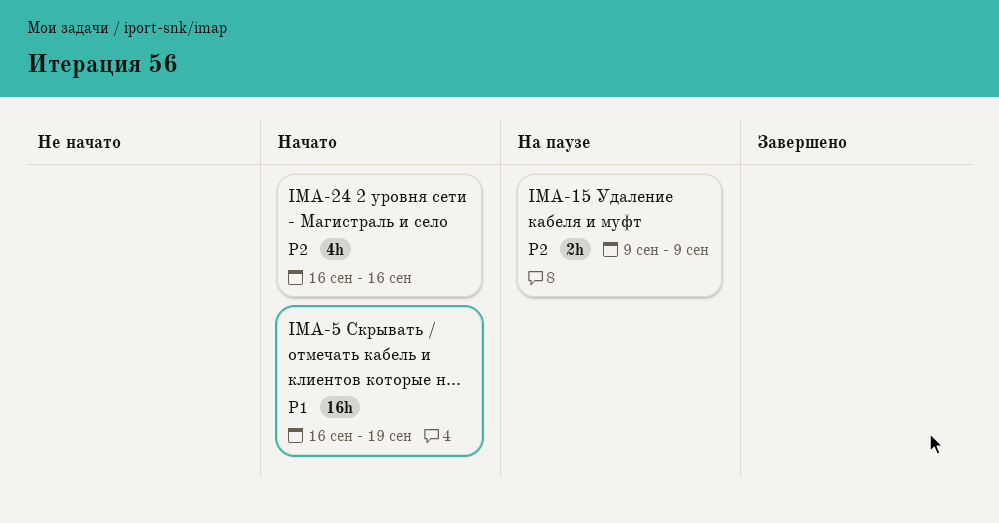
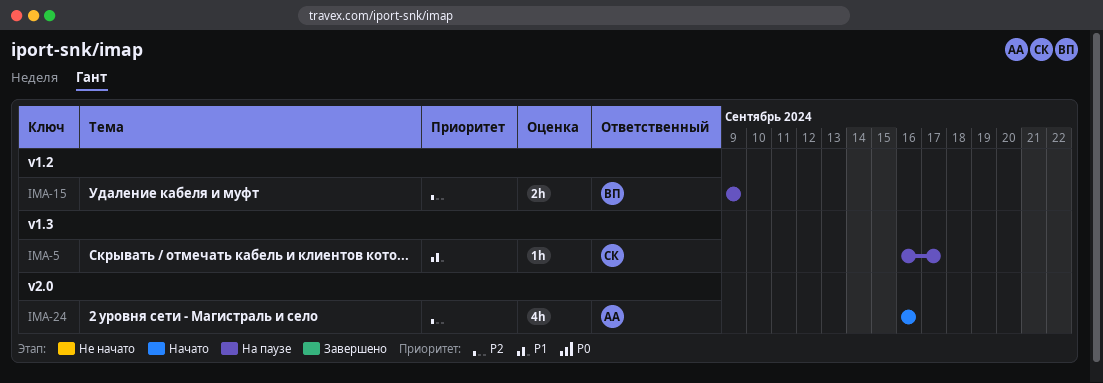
IMA-5, status: Начато -> На паузе
IMA-5, estimate: 16h -> 1h
IMA-5, due: Sep 19 -> Sep 17

